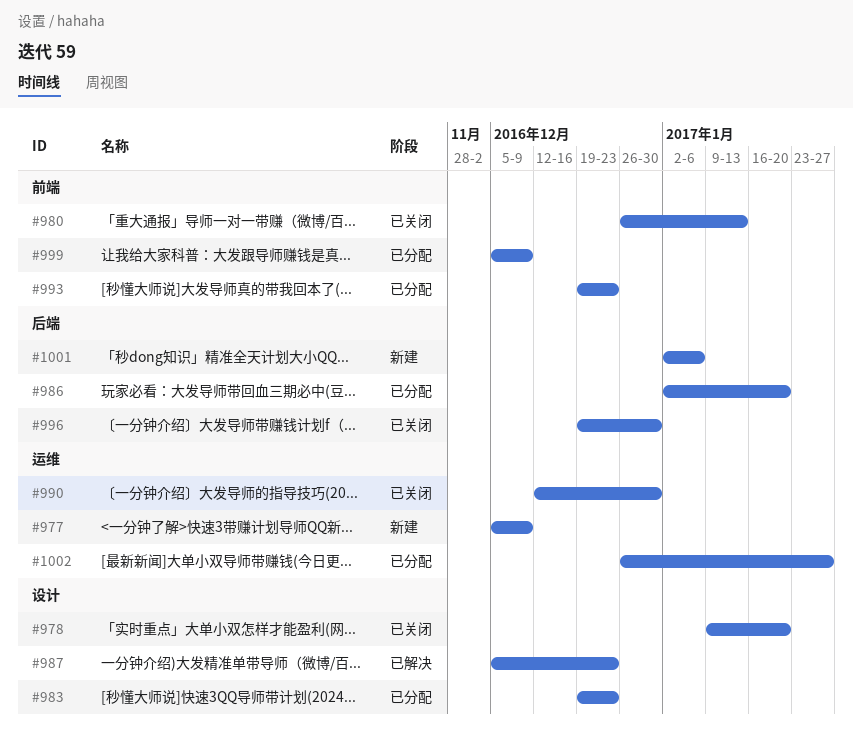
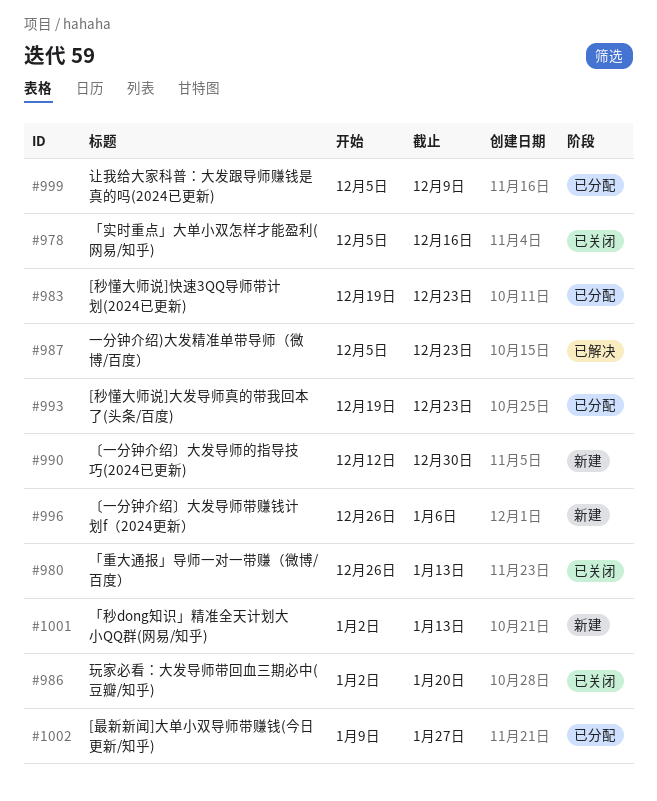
#977: present -> none
#978, start: Jan 9 -> Dec 5
#978, due: Jan 20 -> Dec 16
#986, status: 已分配 -> 已关闭
#990, status: 已关闭 -> 新建
#996, status: 已关闭 -> 新建
#996, start: Dec 19 -> Dec 26
#996, due: Dec 30 -> Jan 6
#1001, due: Jan 6 -> Jan 13
#1002, start: Dec 26 -> Jan 9

